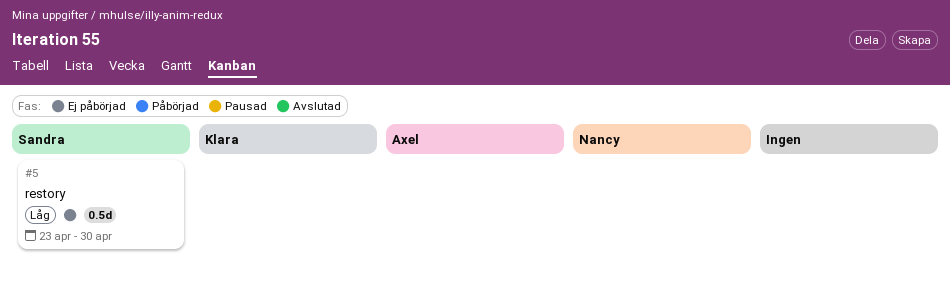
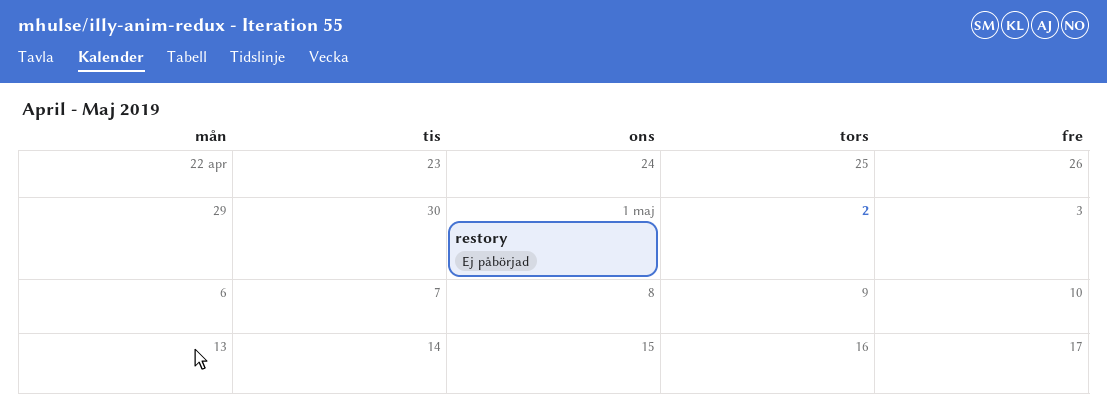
restory, due: Apr 30 -> May 1

